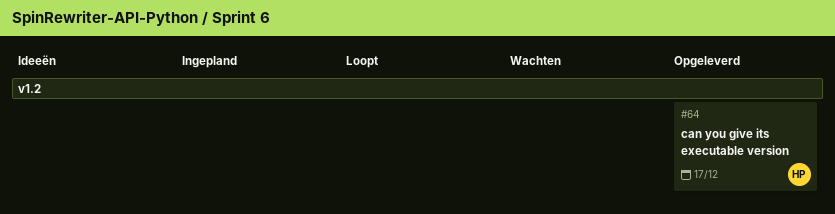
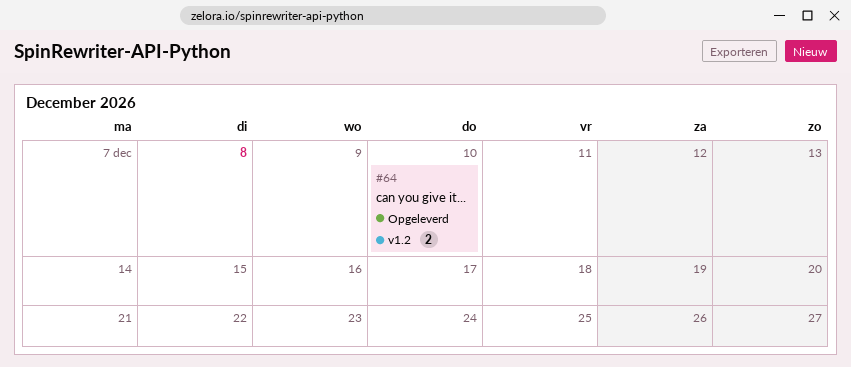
#64, due: Dec 17 -> Dec 10

